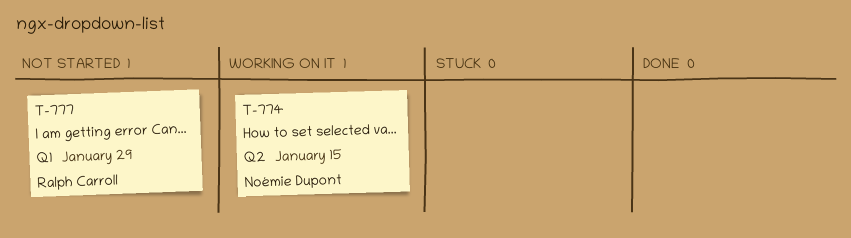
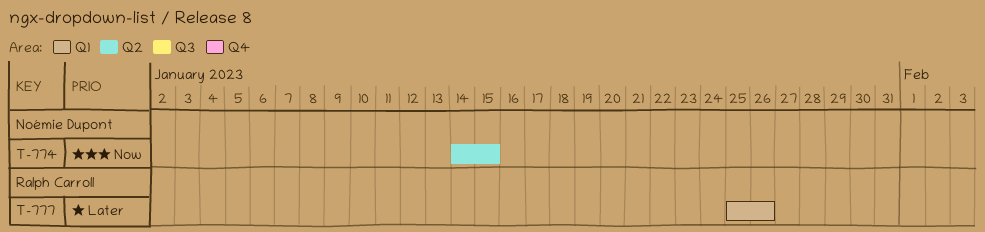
T-777, due: Jan 29 -> Jan 26

